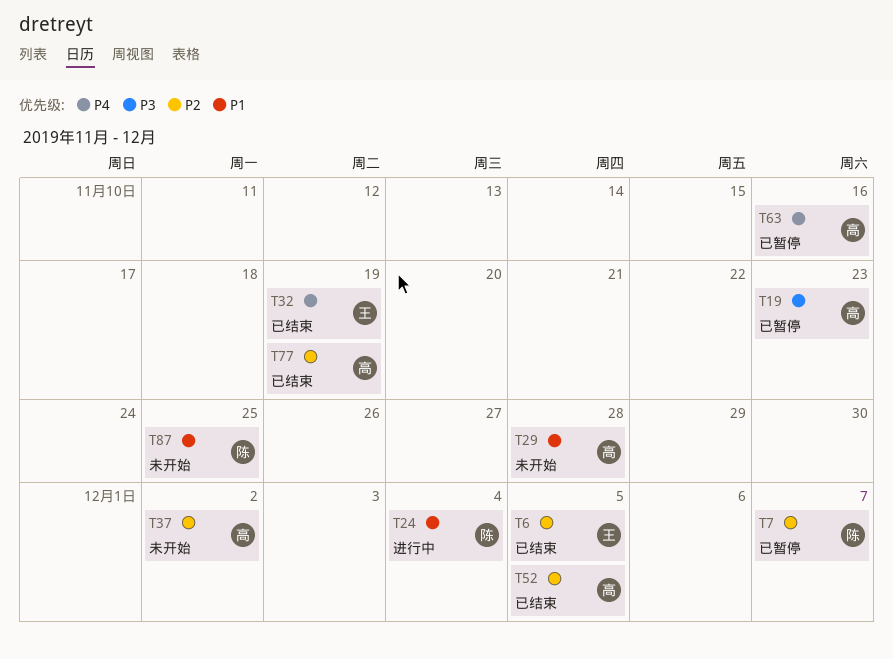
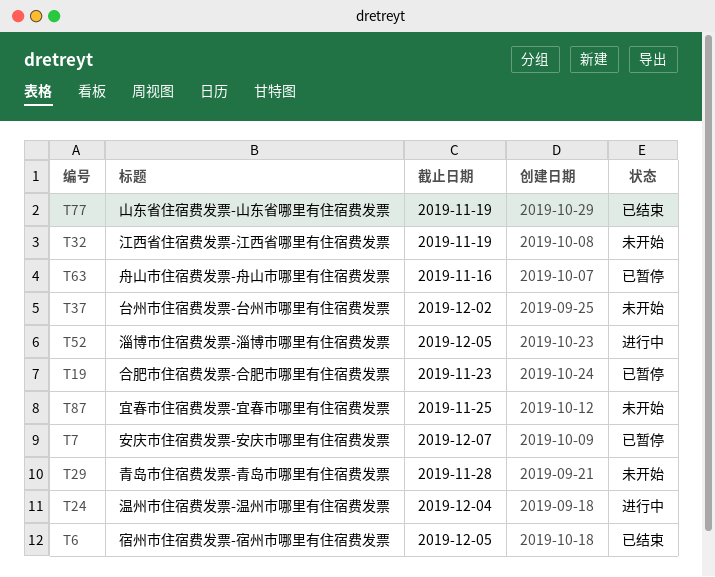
T32, status: 已结束 -> 未开始
T52, status: 已结束 -> 进行中

